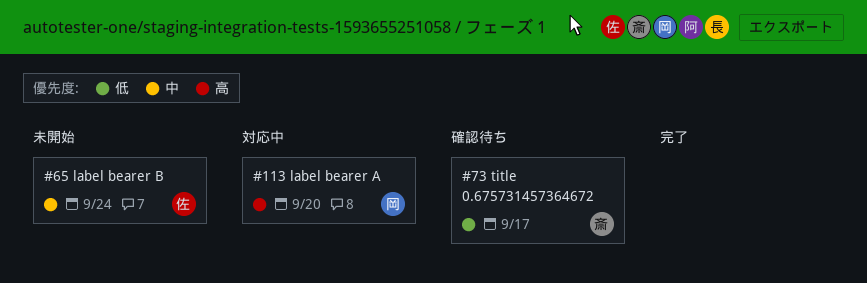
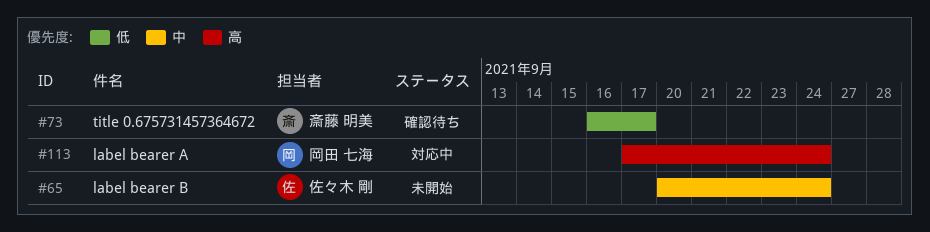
#113, due: Sep 20 -> Sep 24

